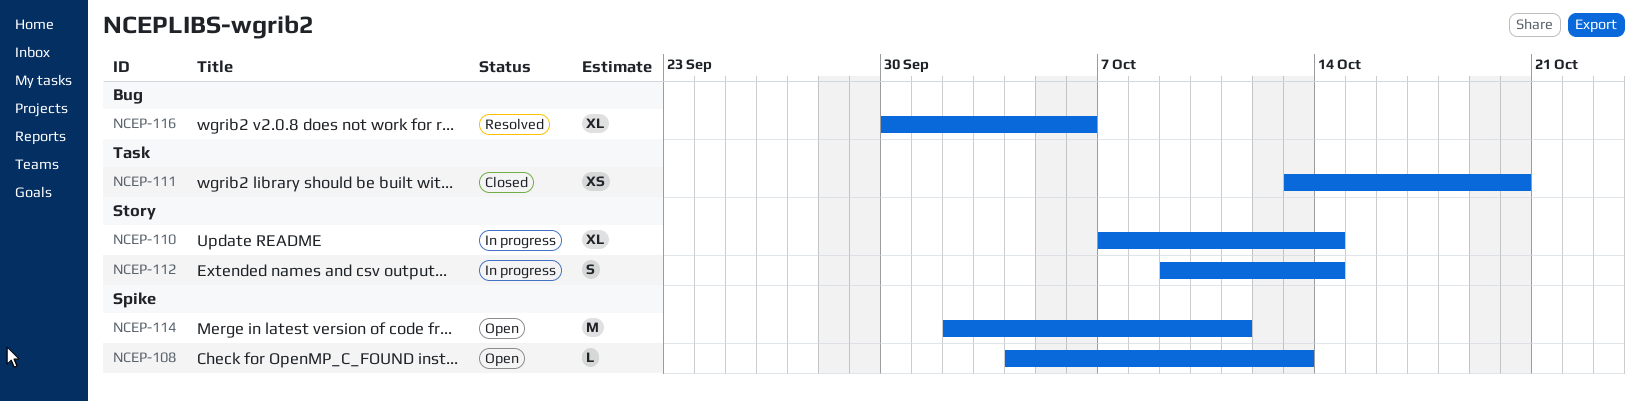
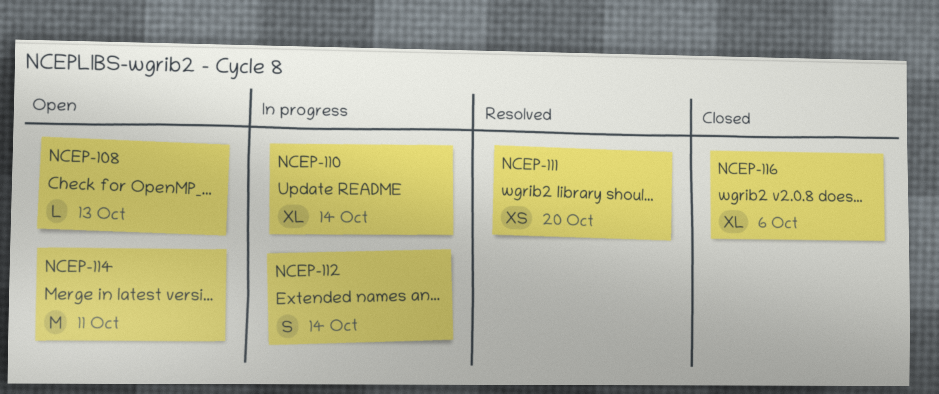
NCEP-111, status: Closed -> Resolved
NCEP-116, status: Resolved -> Closed

